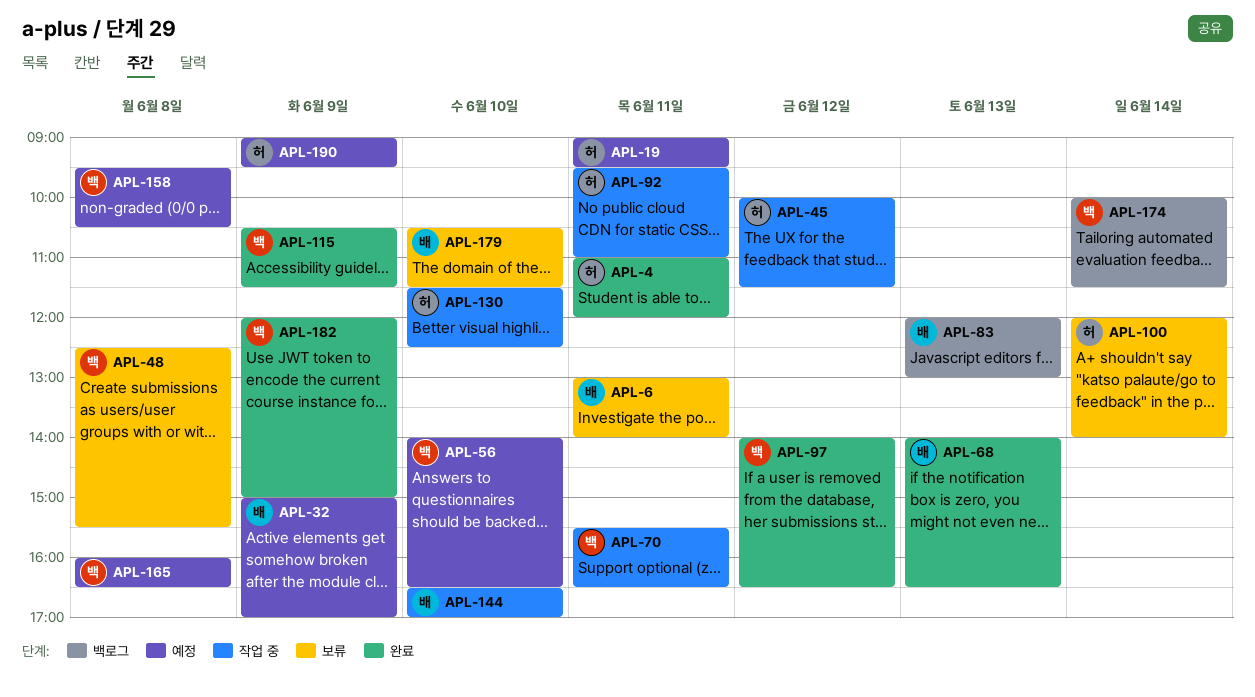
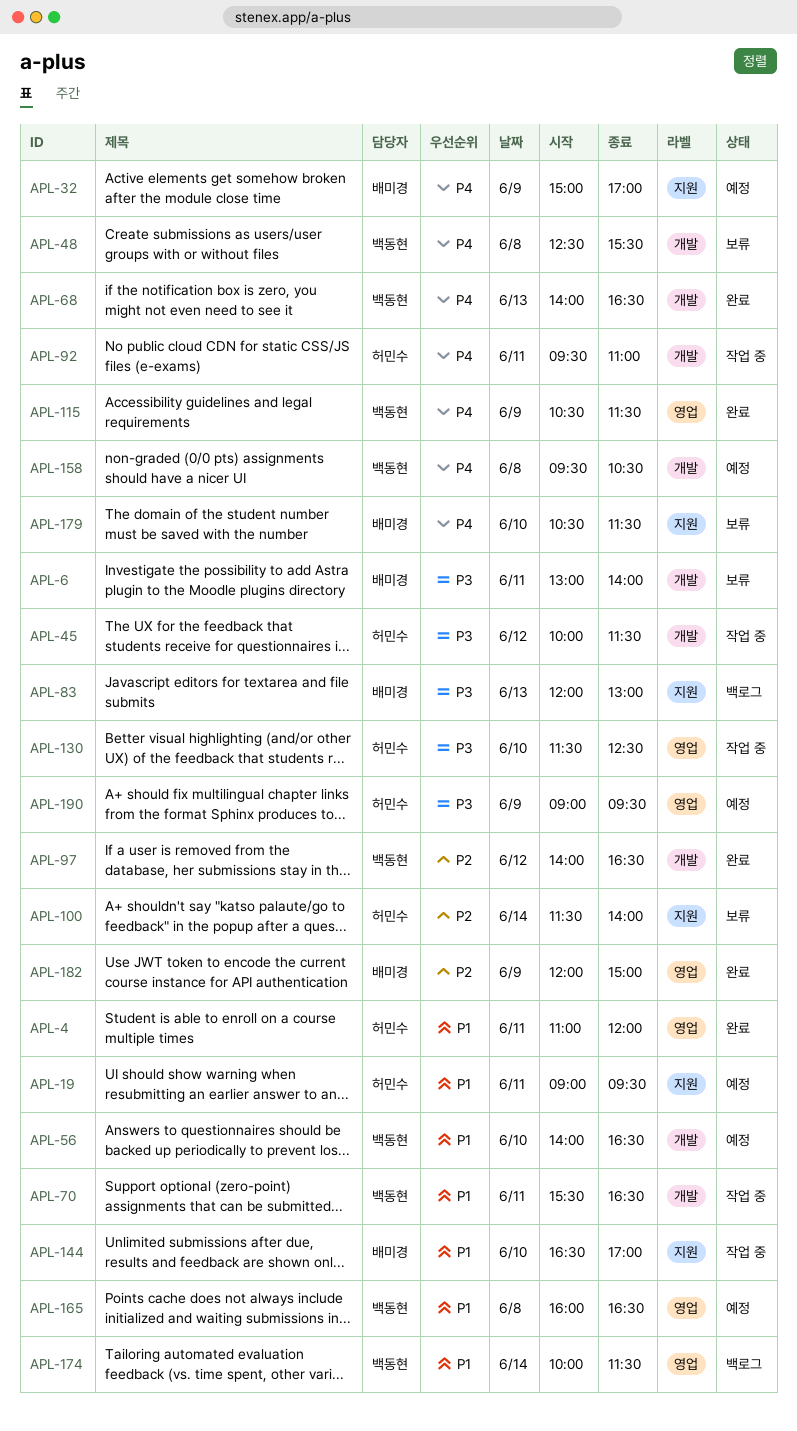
APL-68, owner: 배미경 -> 백동현
APL-100, begins: 12:00 -> 11:30
APL-182, owner: 백동현 -> 배미경

